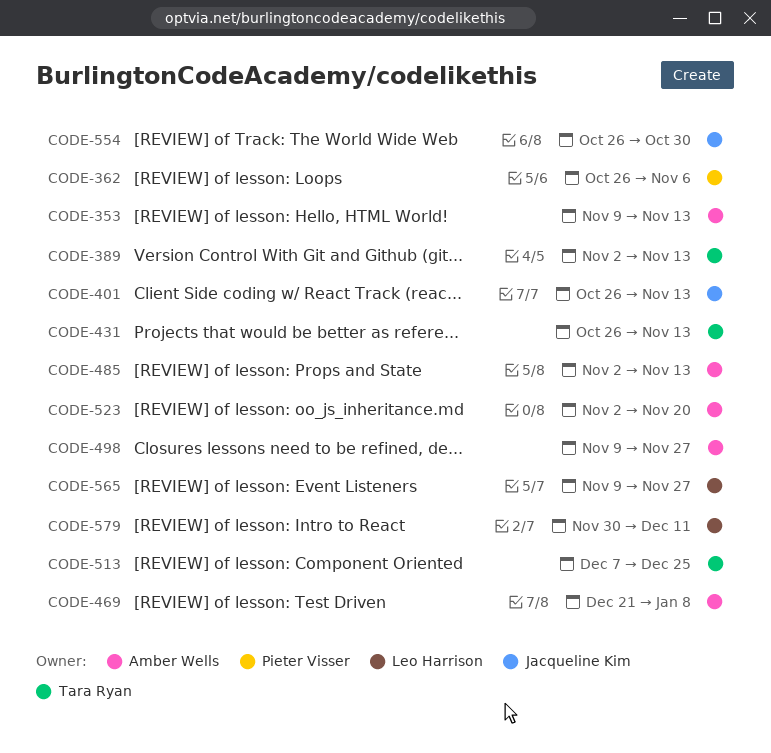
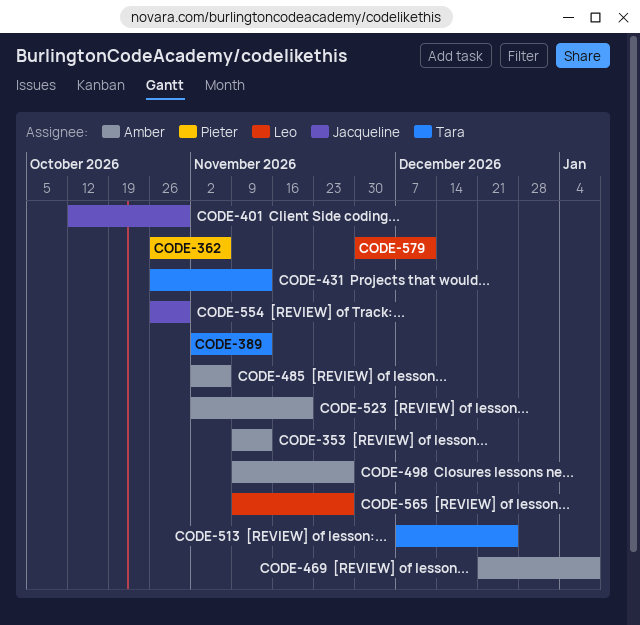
CODE-401, start: Oct 26 -> Oct 12
CODE-401, due: Nov 13 -> Oct 30
CODE-485, due: Nov 13 -> Nov 6

